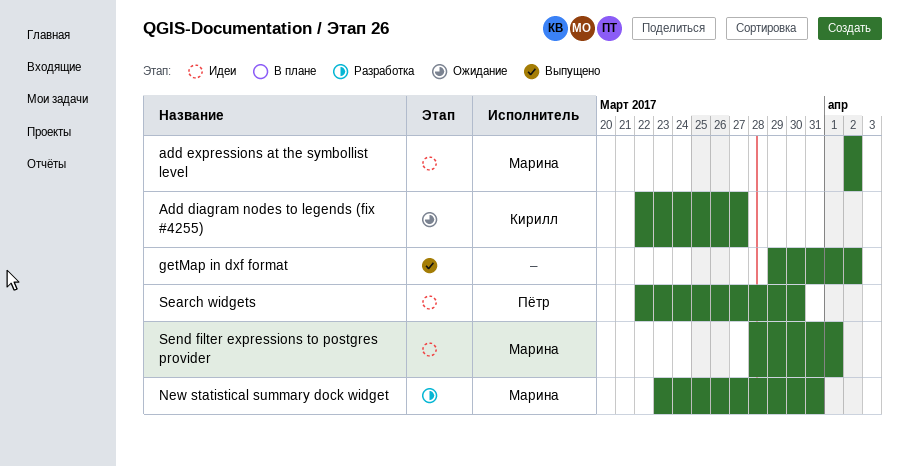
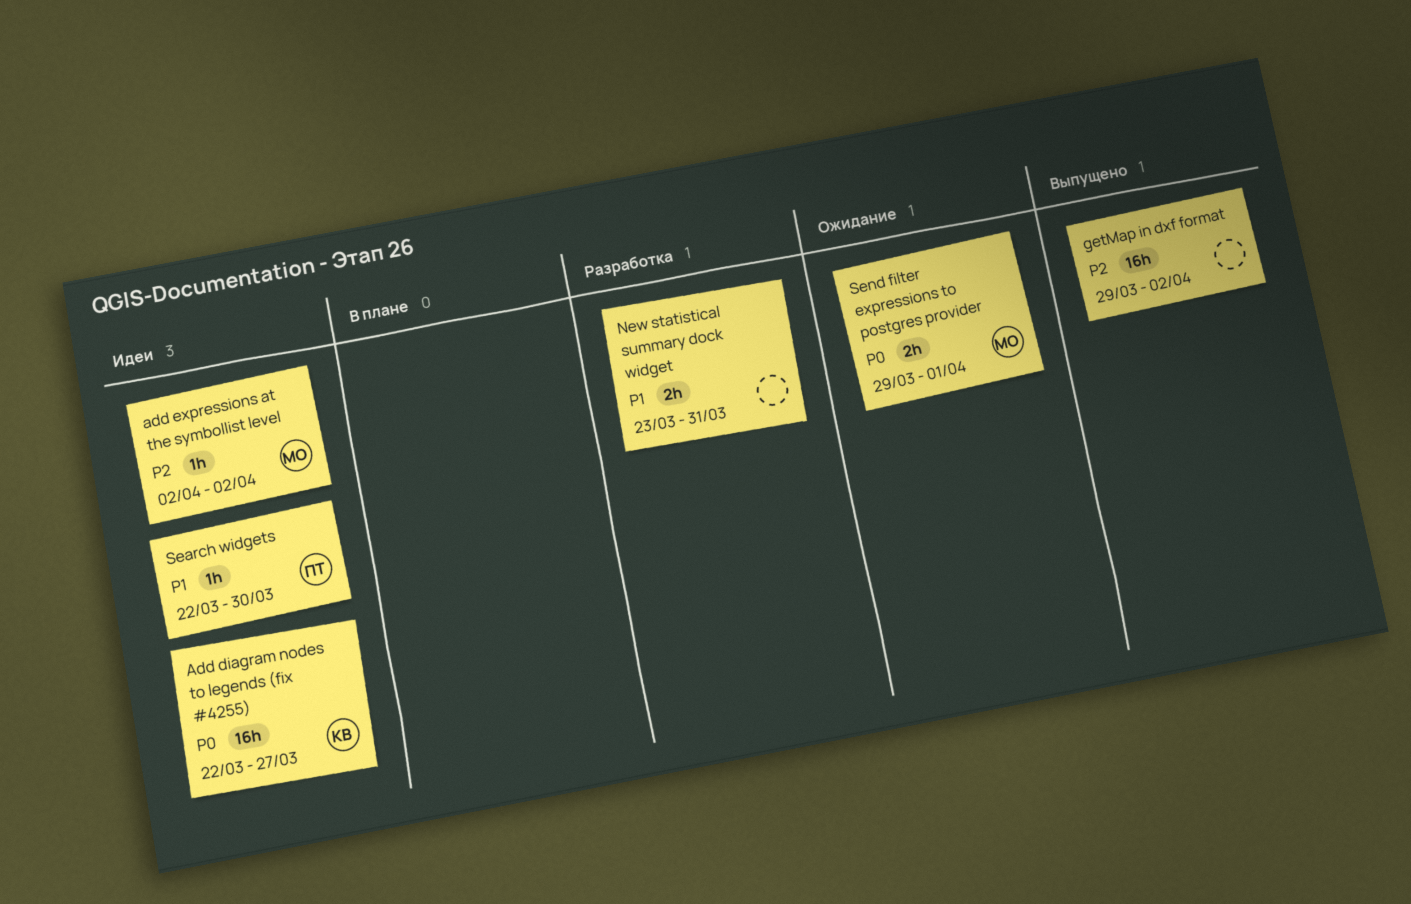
Add diagram nodes to legends (fix #4255), status: Ожидание -> Идеи
New statistical summary dock widget, owner: Марина -> none
Send filter expressions to postgres provider, status: Идеи -> Ожидание
Send filter expressions to postgres provider, start: Mar 28 -> Mar 29

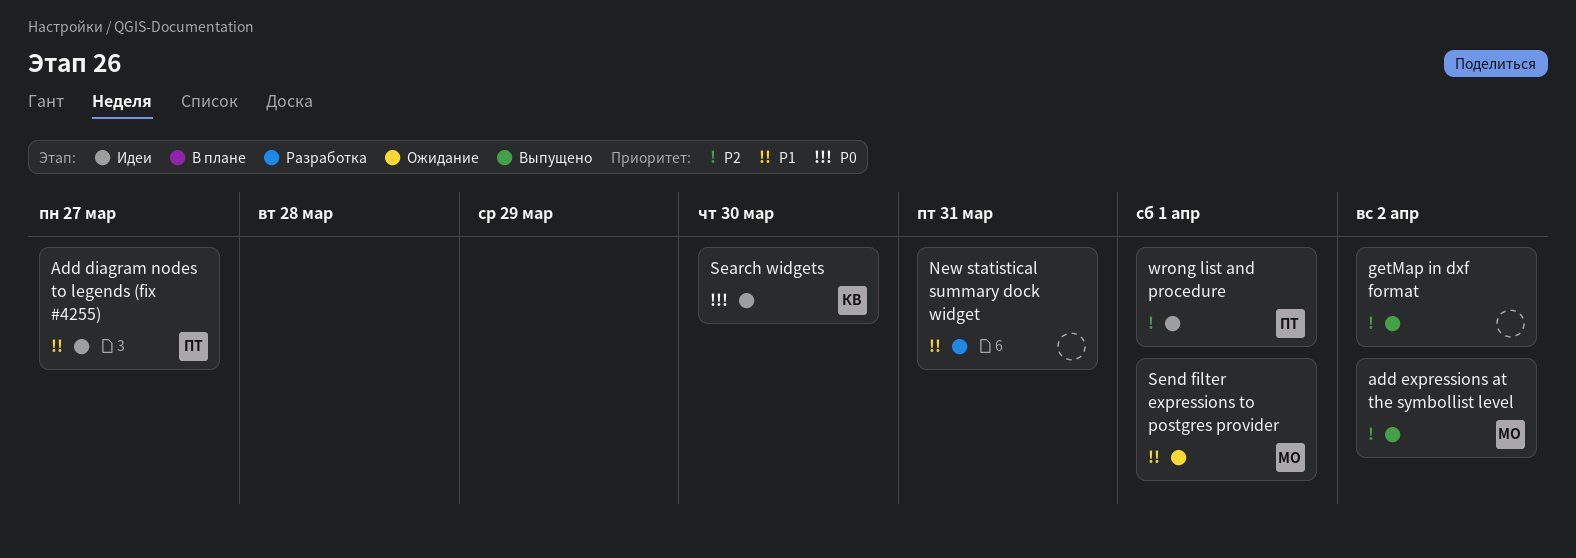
Add diagram nodes to legends (fix #4255), owner: КВ -> ПТ
Add diagram nodes to legends (fix #4255), priority: P0 -> P1
add expressions at the symbollist level, status: Идеи -> Выпущено
Search widgets, owner: ПТ -> КВ
Search widgets, priority: P1 -> P0
Send filter expressions to postgres provider, priority: P0 -> P1
wrong list and procedure: none -> present

